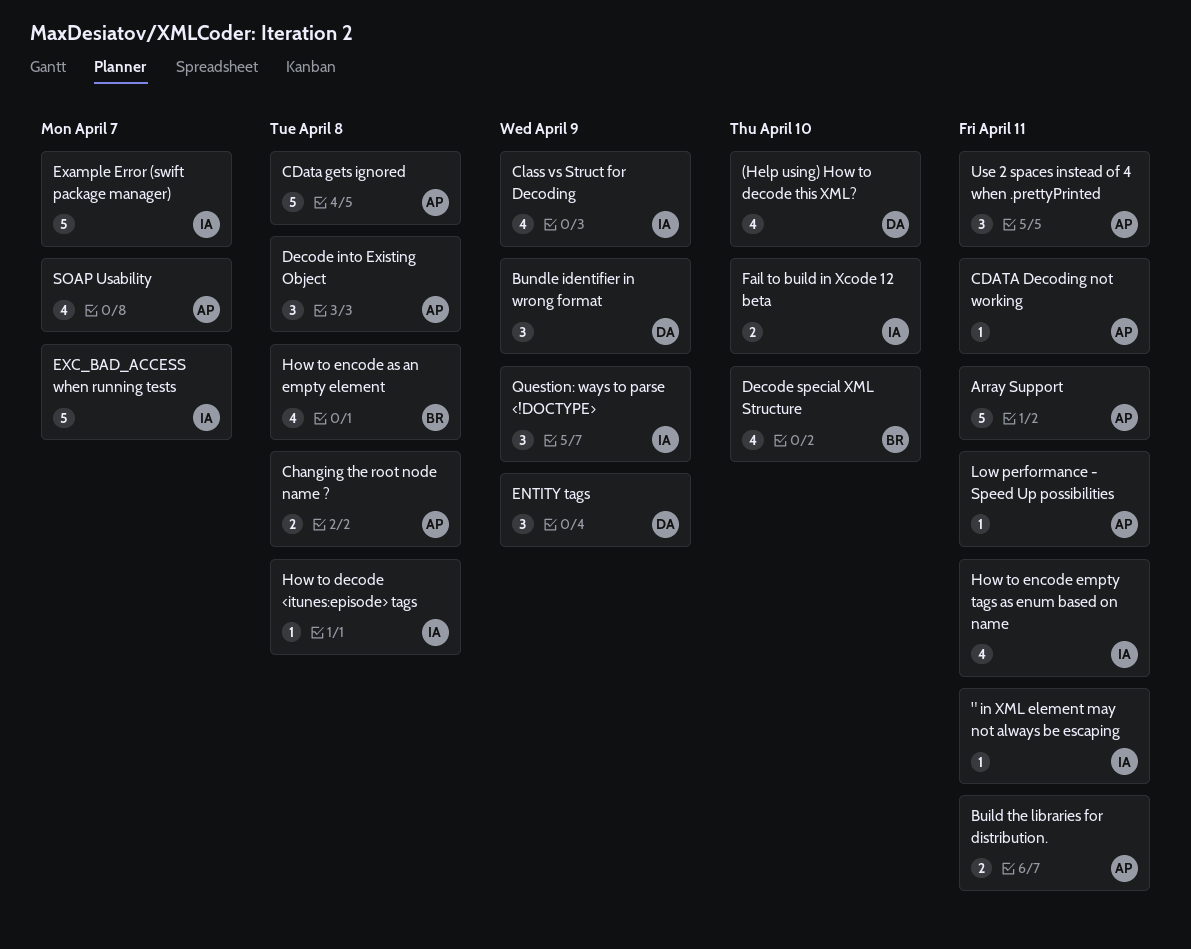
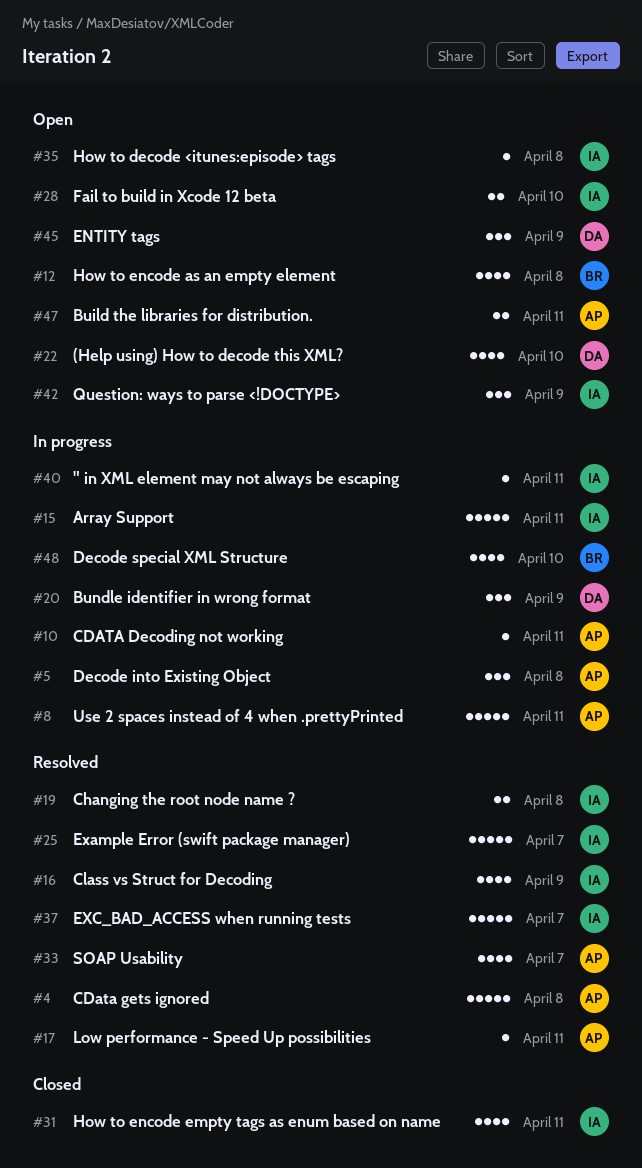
Array Support, owner: AP -> IA
Changing the root node name ?, owner: AP -> IA
Use 2 spaces instead of 4 when .prettyPrinted, estimate: 3 -> 5

